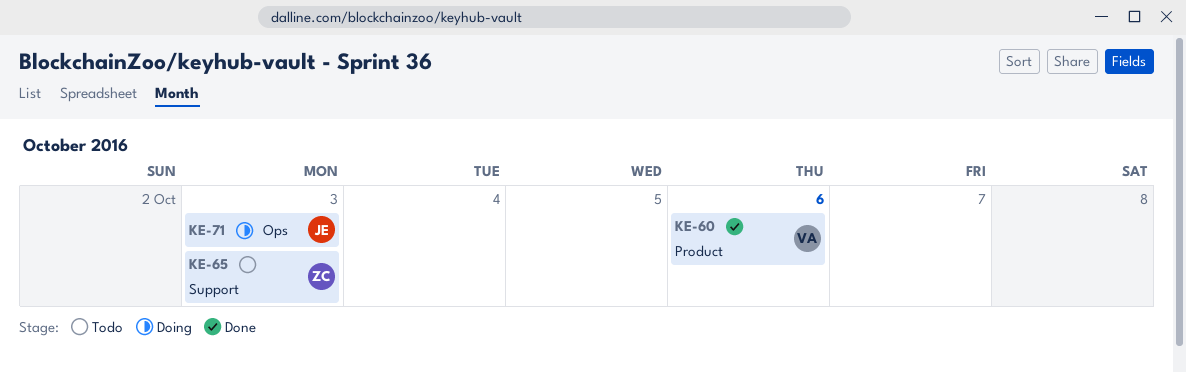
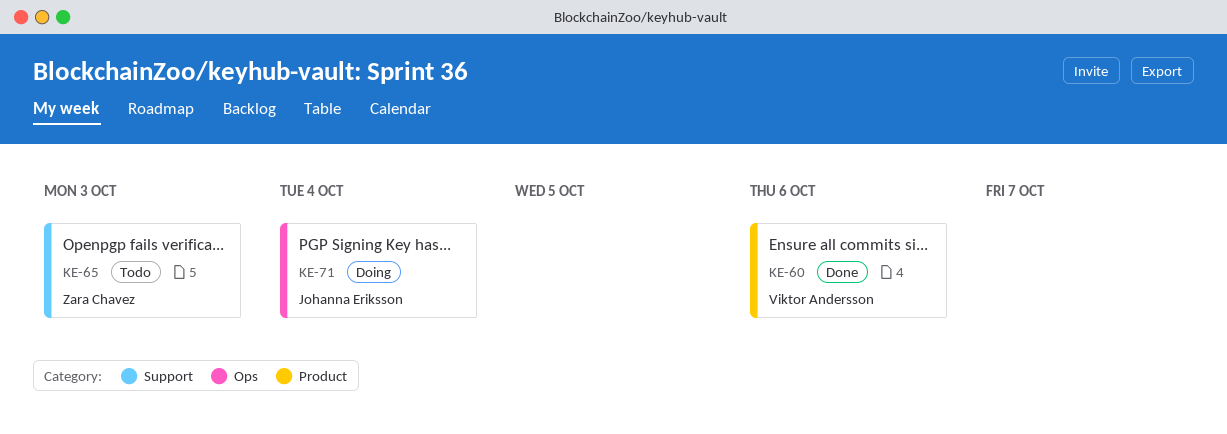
KE-71, due: Oct 3 -> Oct 4

